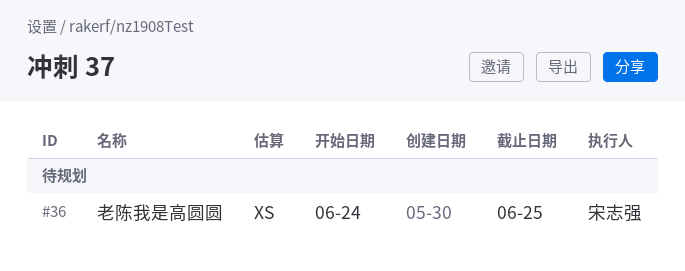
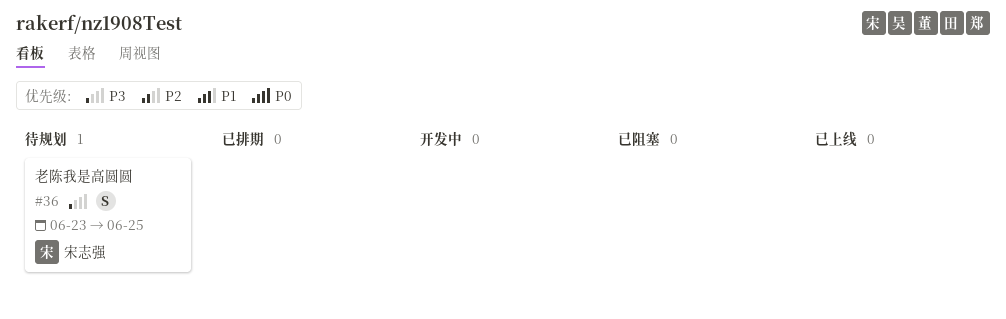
#36, estimate: XS -> S
#36, start: Jun 24 -> Jun 23

